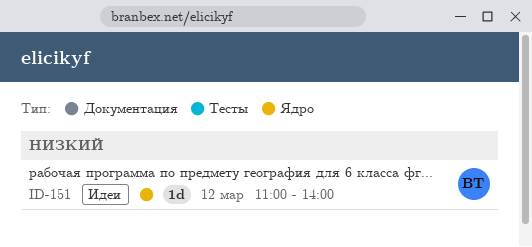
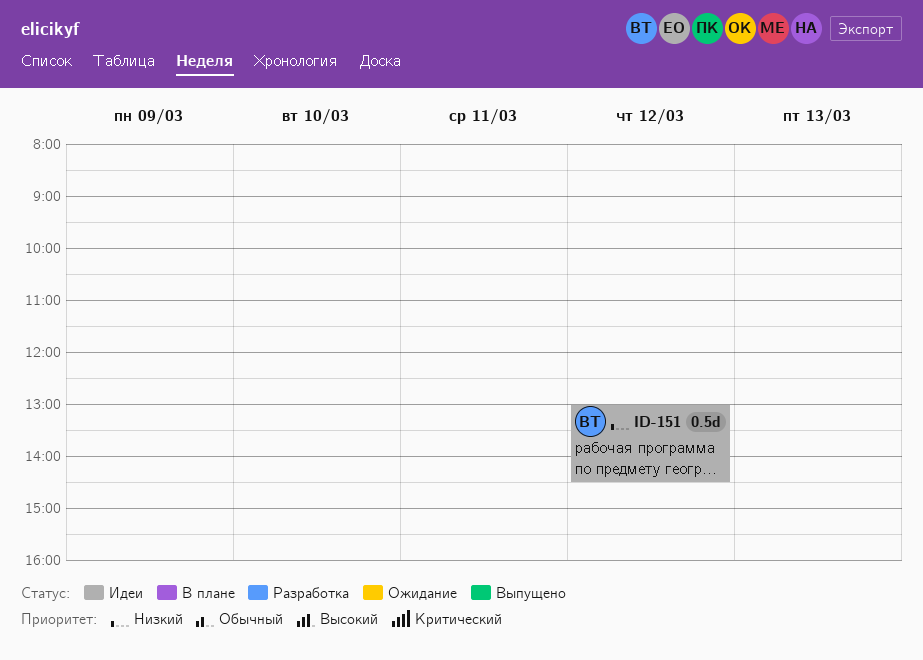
ID-151, estimate: 1d -> 0.5d
ID-151, begins: 11:00 -> 13:00
ID-151, ends: 14:00 -> 14:30

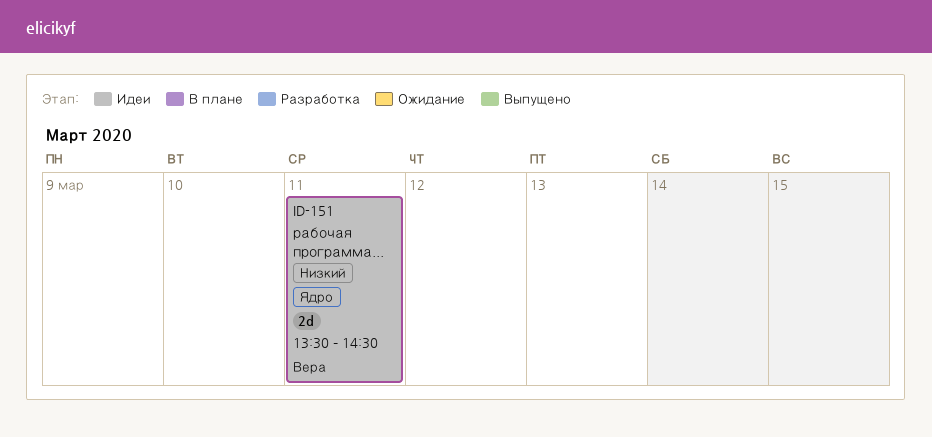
ID-151, estimate: 0.5d -> 2d
ID-151, day: Mar 12 -> Mar 11
ID-151, begins: 13:00 -> 13:30

